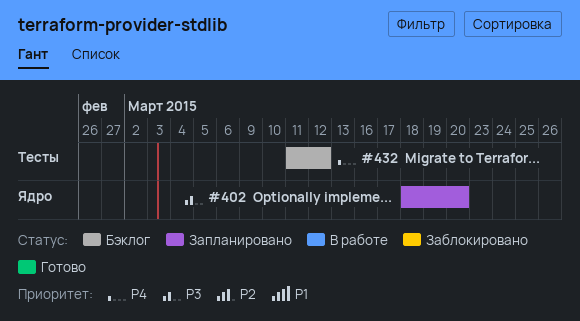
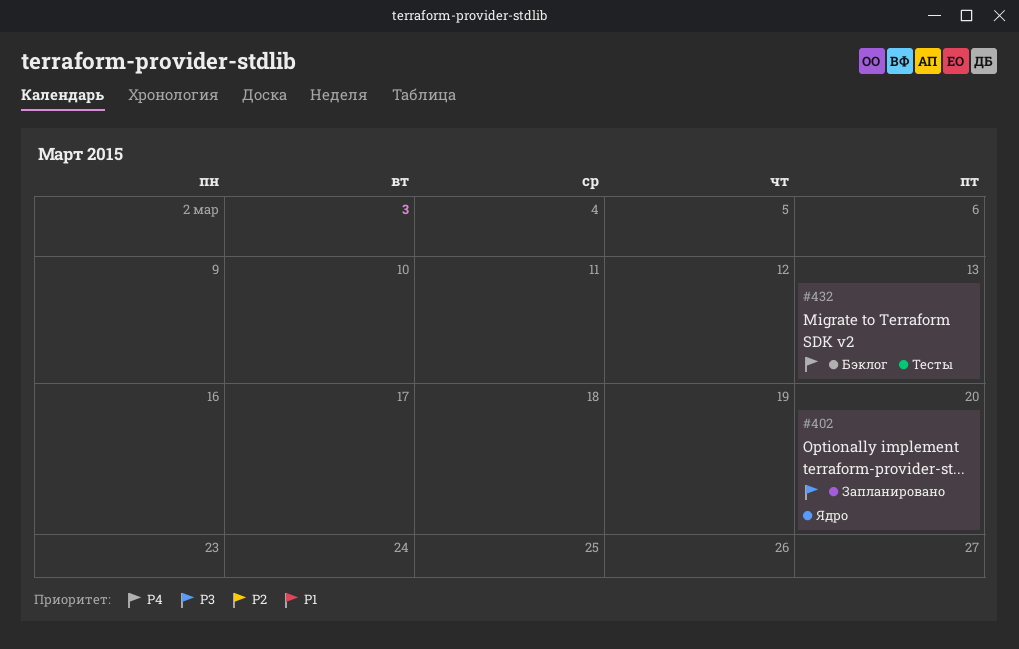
#432, due: Mar 12 -> Mar 13

